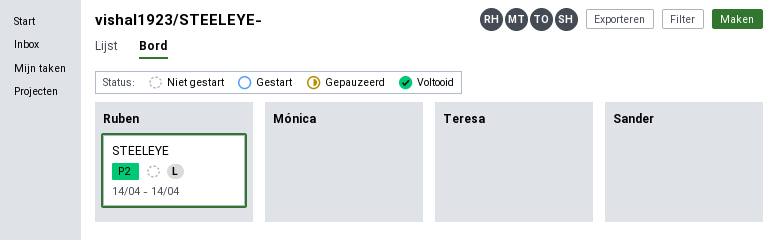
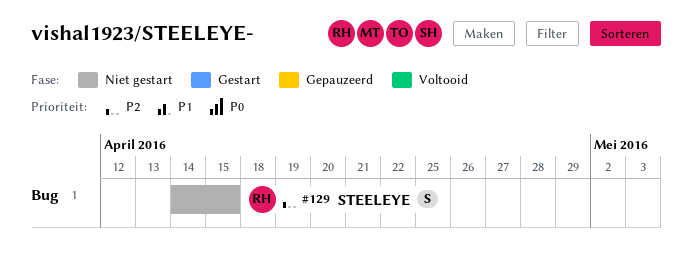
STEELEYE, estimate: L -> S
STEELEYE, due: Apr 14 -> Apr 15

